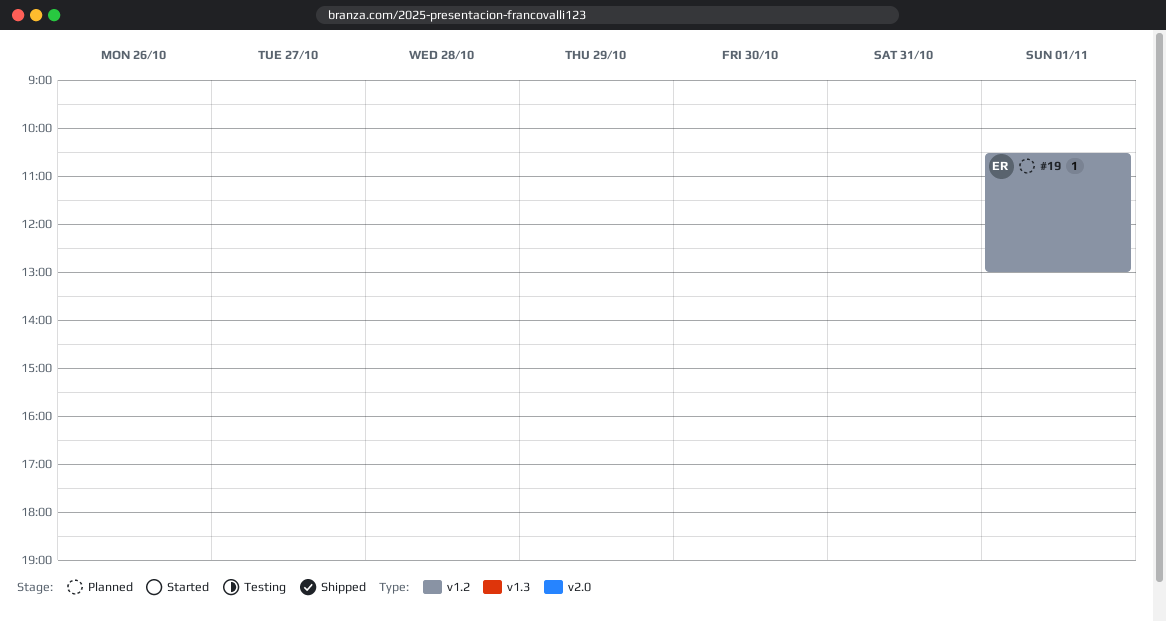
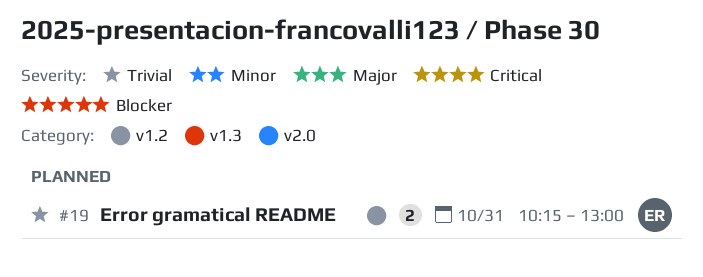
#19, estimate: 1 -> 2
#19, day: Nov 1 -> Oct 31
#19, begins: 10:30 -> 10:15

